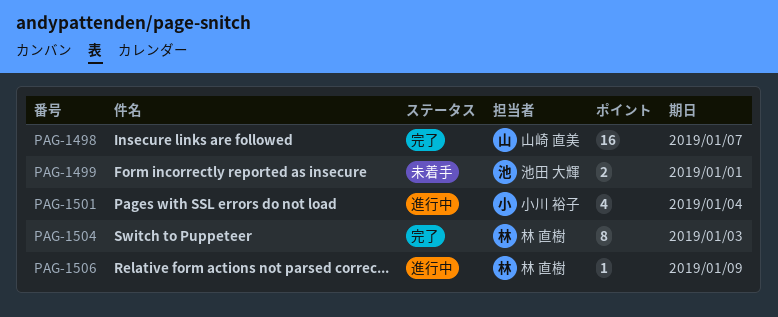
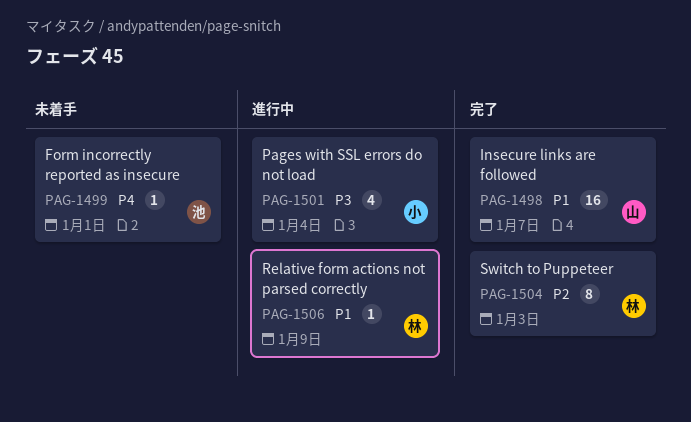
PAG-1499, estimate: 2 -> 1

